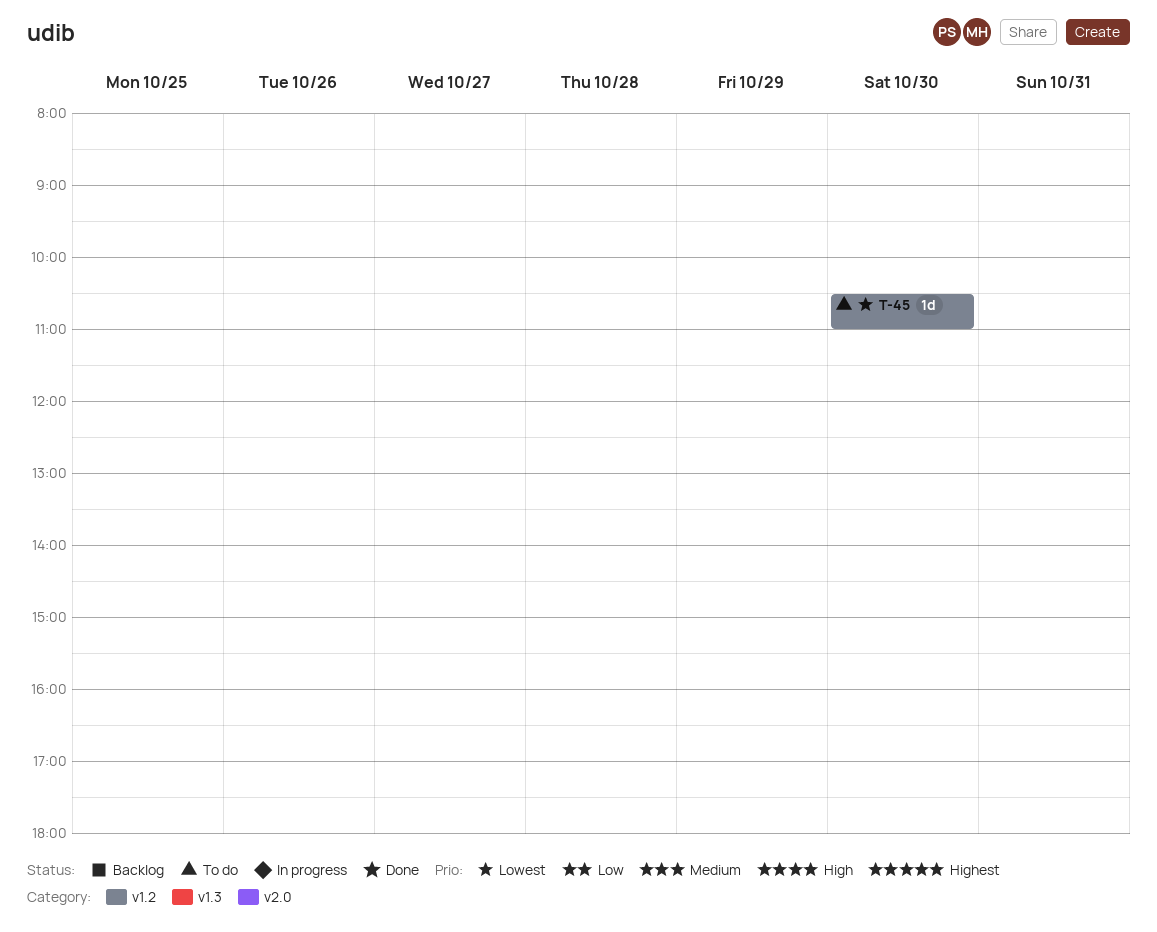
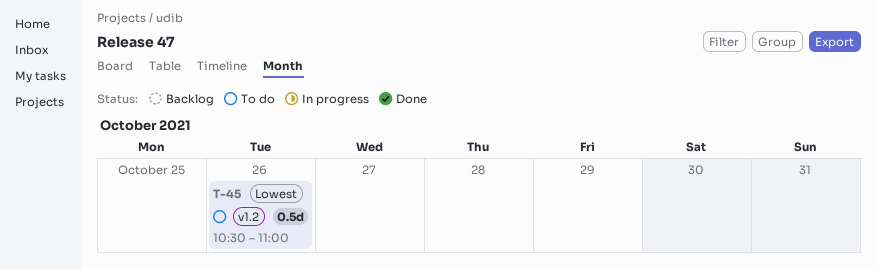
T-45, estimate: 1d -> 0.5d
T-45, day: Oct 30 -> Oct 26

